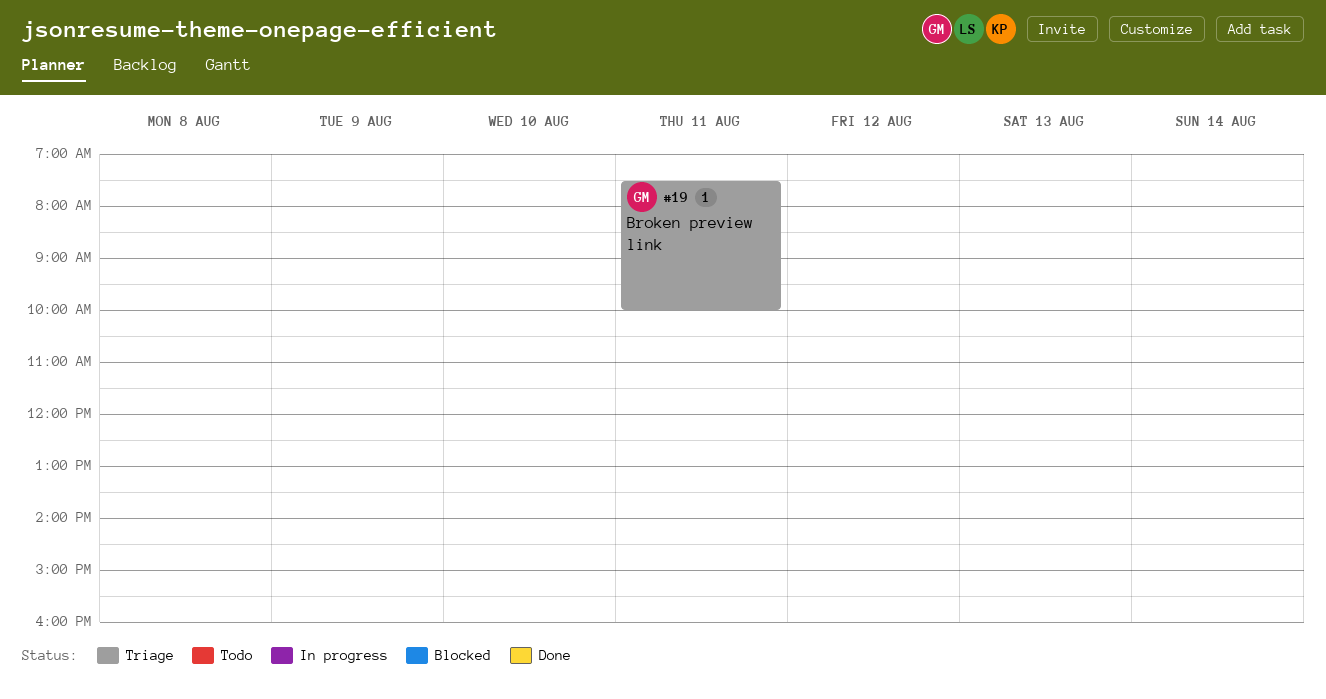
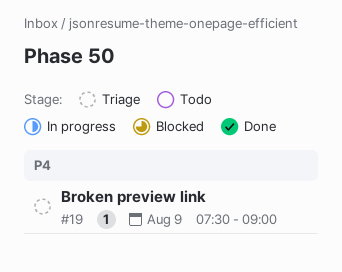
#19, day: Aug 11 -> Aug 9
#19, ends: 10:00 -> 09:00

